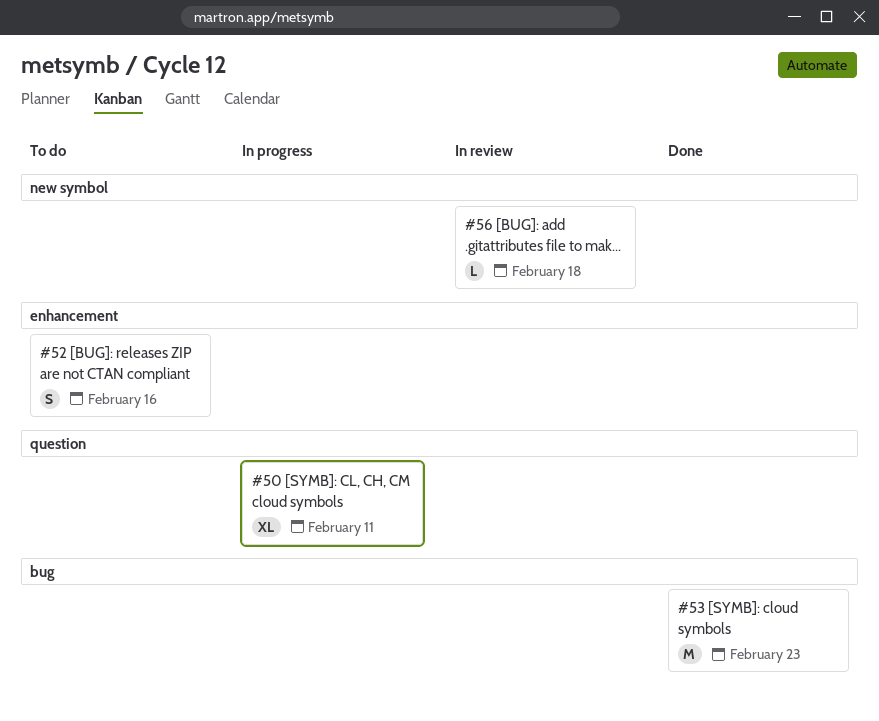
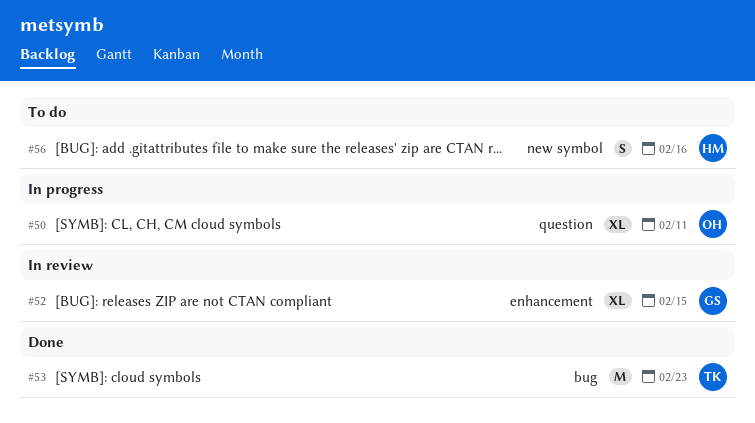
#52, status: To do -> In review
#52, estimate: S -> XL
#52, due: Feb 16 -> Feb 15
#56, status: In review -> To do
#56, estimate: L -> S
#56, due: Feb 18 -> Feb 16

